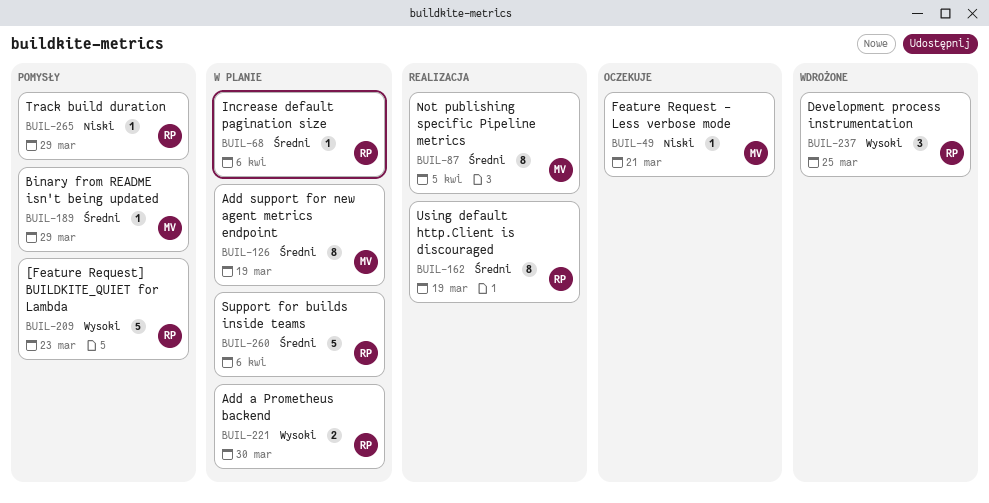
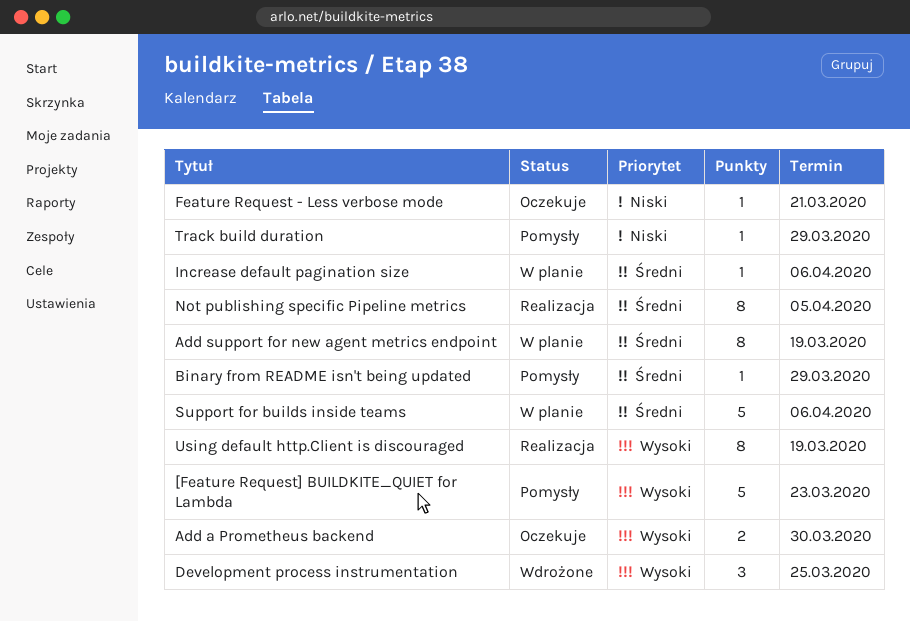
Add a Prometheus backend, status: W planie -> Oczekuje
Using default http.Client is discouraged, priority: Średni -> Wysoki

